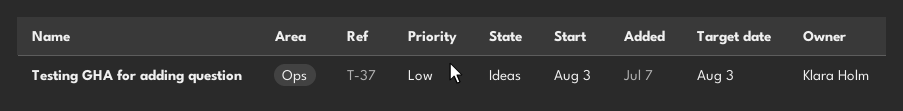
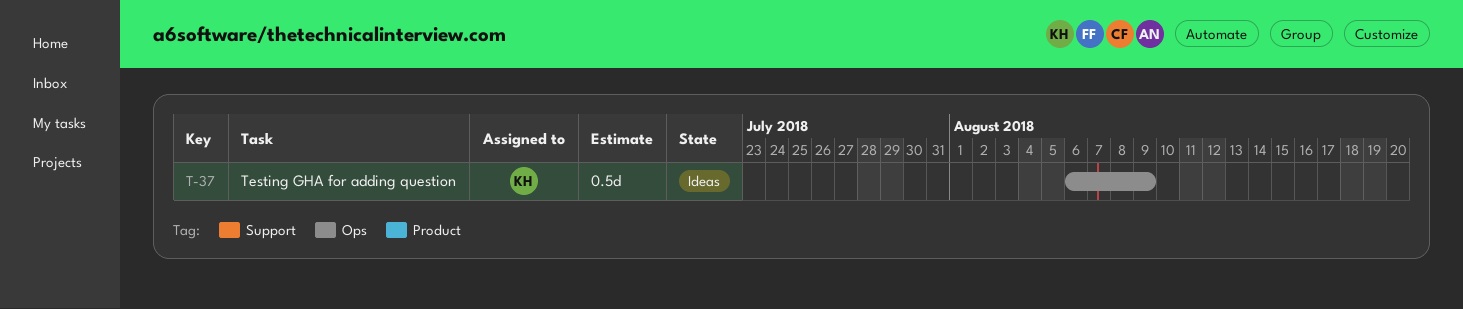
T-37, start: Aug 3 -> Aug 6
T-37, due: Aug 3 -> Aug 9

